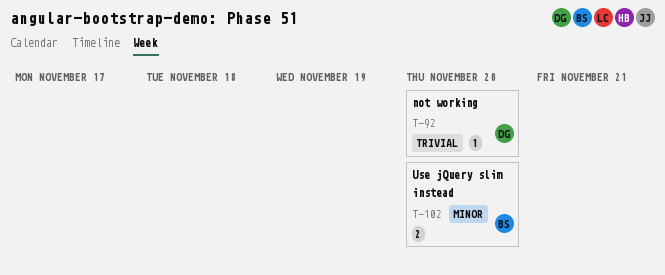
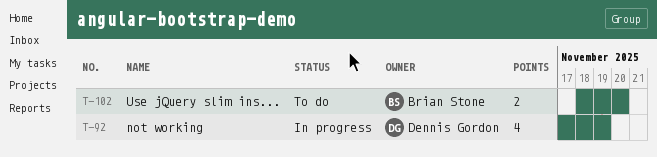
T-92, estimate: 1 -> 4
T-92, due: Nov 20 -> Nov 19

